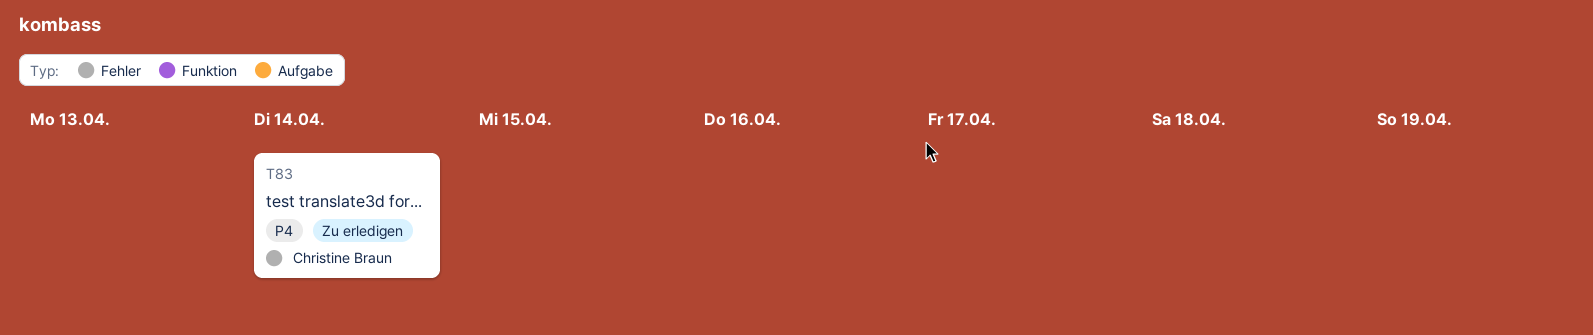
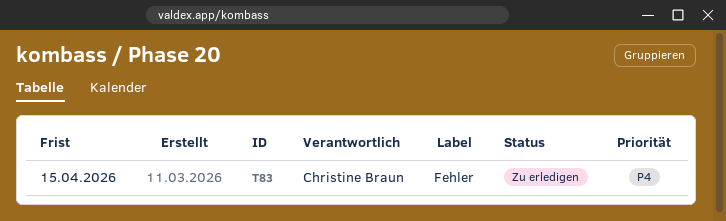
T83, due: Apr 14 -> Apr 15

